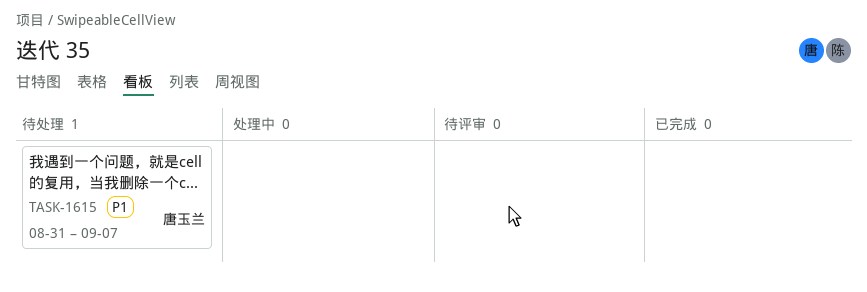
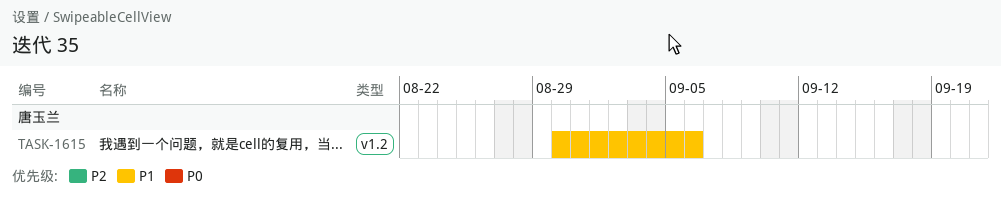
TASK-1615, start: Aug 31 -> Aug 30
TASK-1615, due: Sep 7 -> Sep 6

